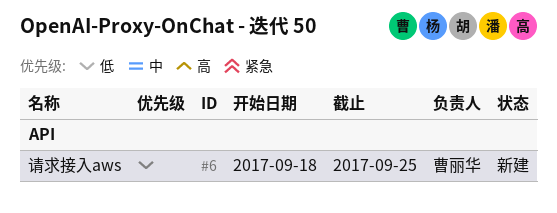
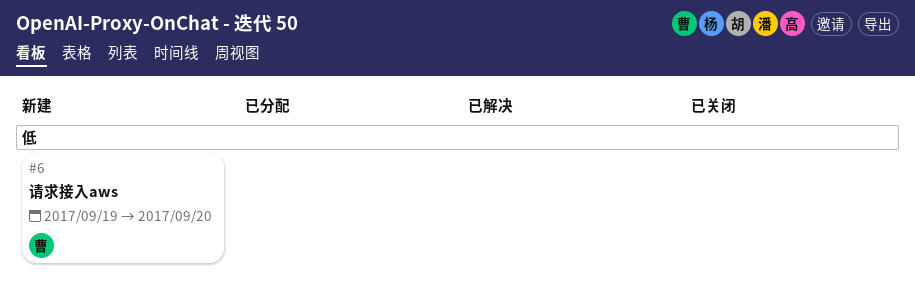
#6, start: Sep 18 -> Sep 19
#6, due: Sep 25 -> Sep 20

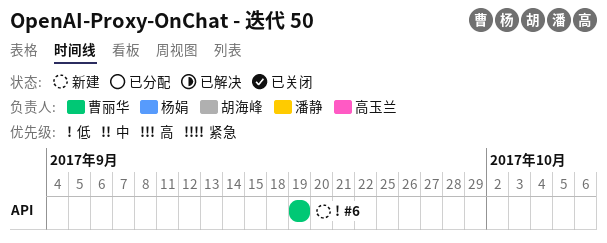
#6, due: Sep 20 -> Sep 19

